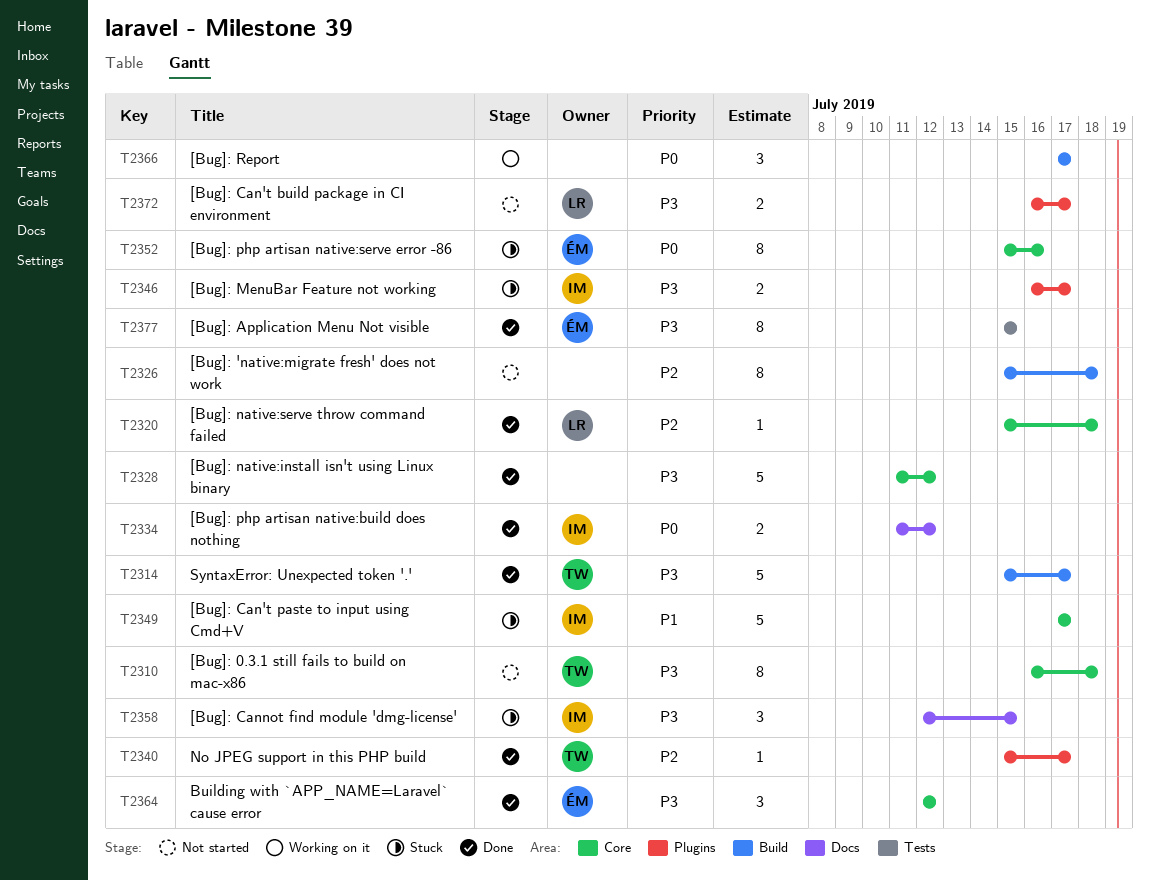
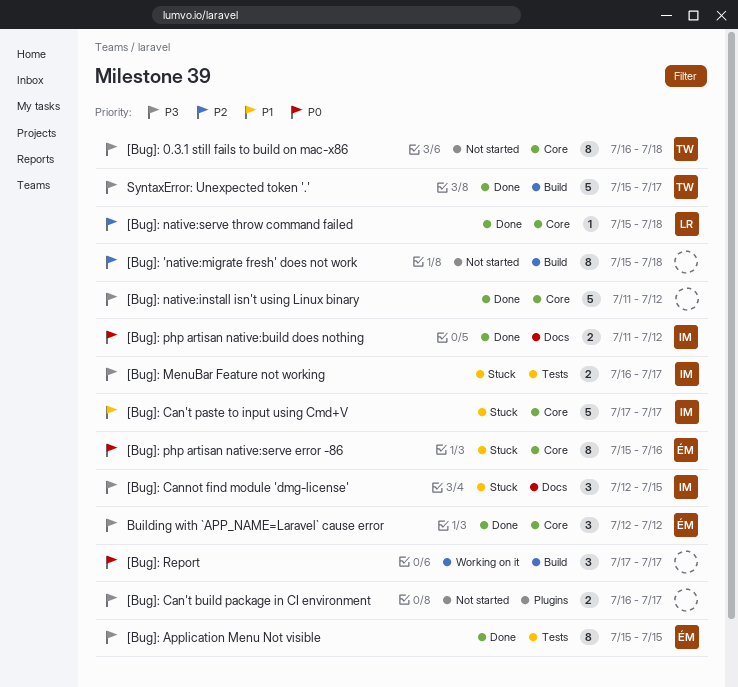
[Bug]: Can't build package in CI environment, owner: LR -> none
[Bug]: MenuBar Feature not working, label: Plugins -> Tests
No JPEG support in this PHP build: present -> none

